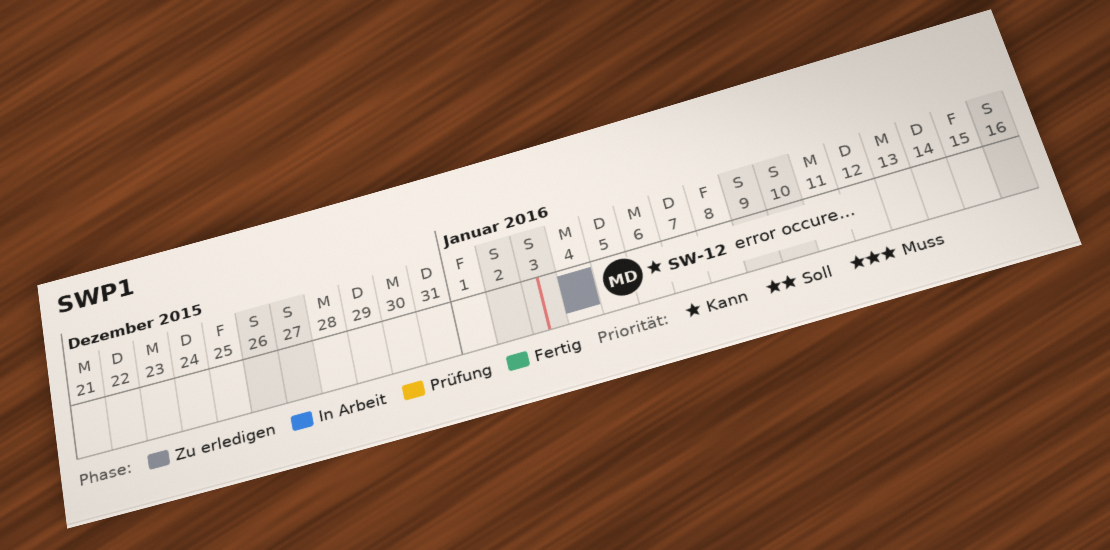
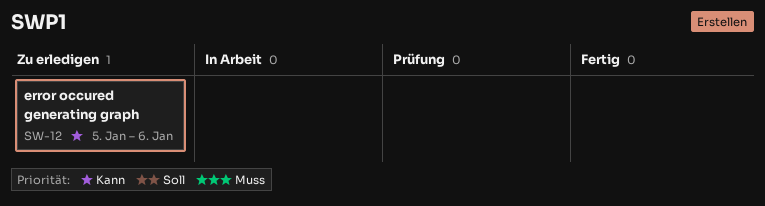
SW-12, start: Jan 4 -> Jan 5
SW-12, due: Jan 4 -> Jan 6

